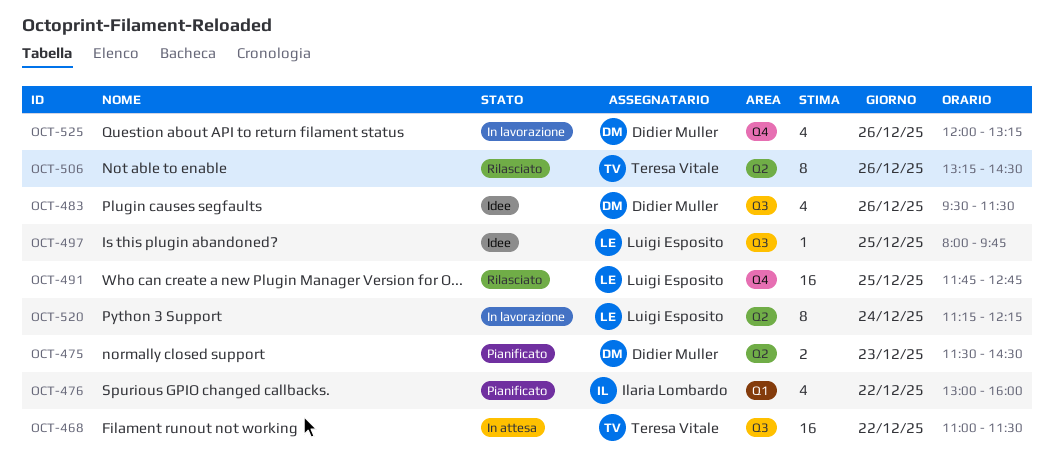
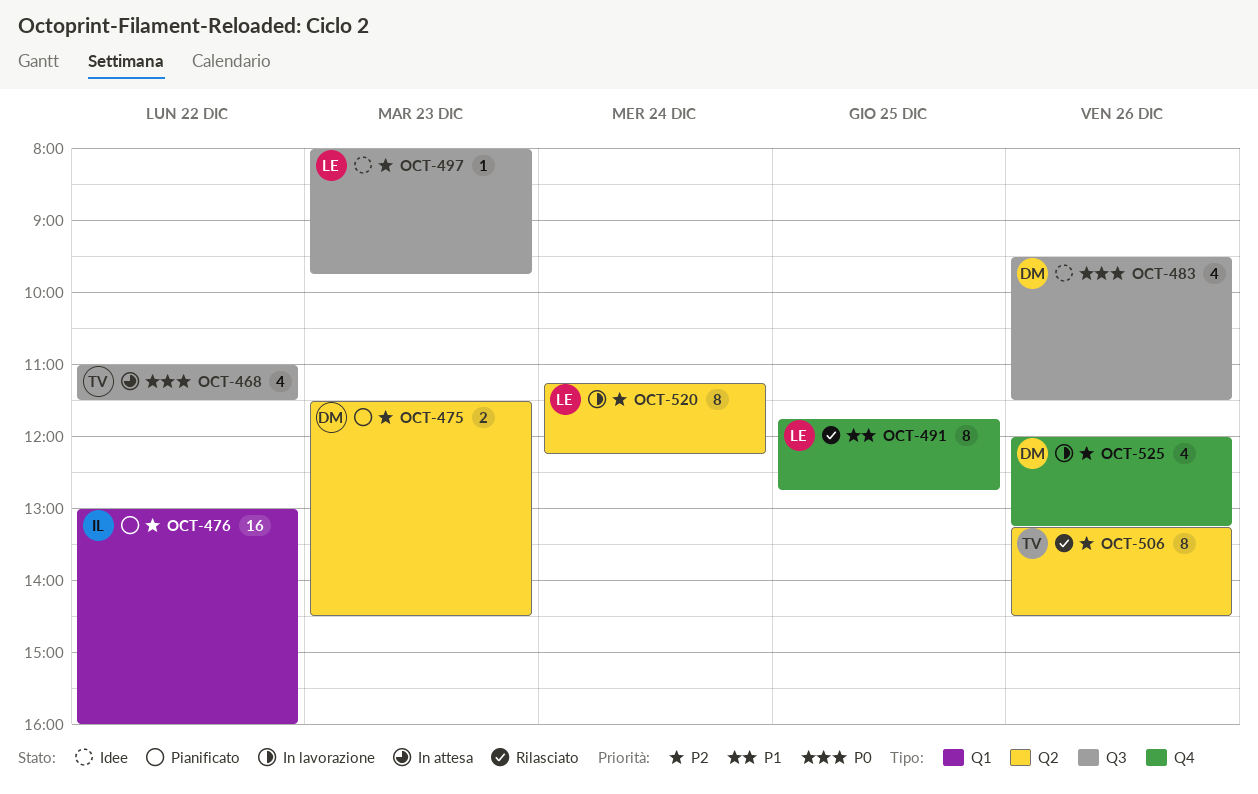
OCT-468, estimate: 16 -> 4
OCT-476, estimate: 4 -> 16
OCT-491, estimate: 16 -> 8
OCT-497, day: Dec 25 -> Dec 23

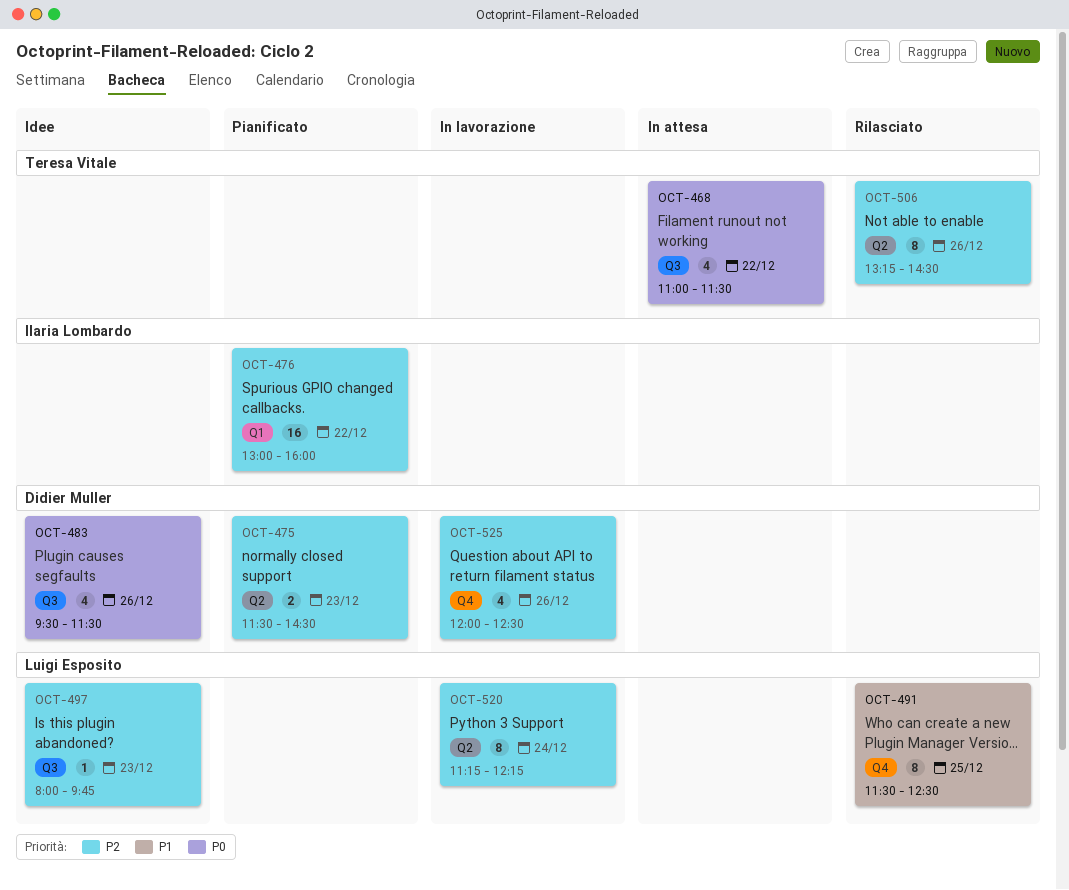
OCT-491, begins: 11:45 -> 11:30
OCT-491, ends: 12:45 -> 12:30
OCT-525, ends: 13:15 -> 12:30

